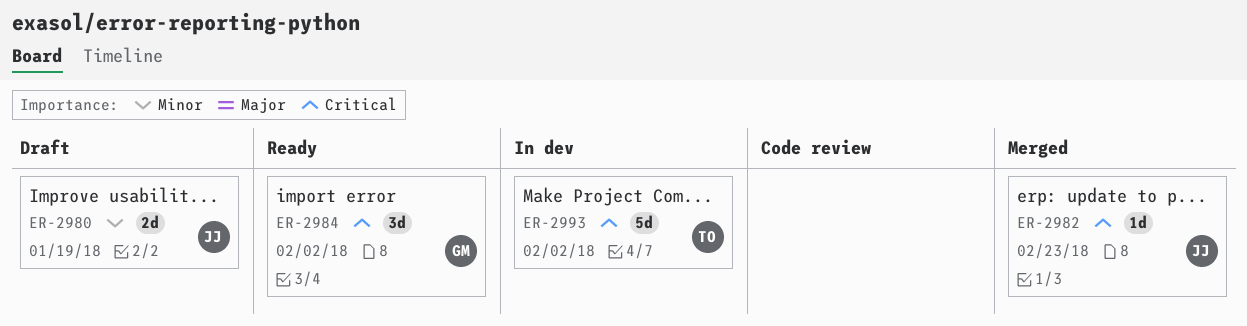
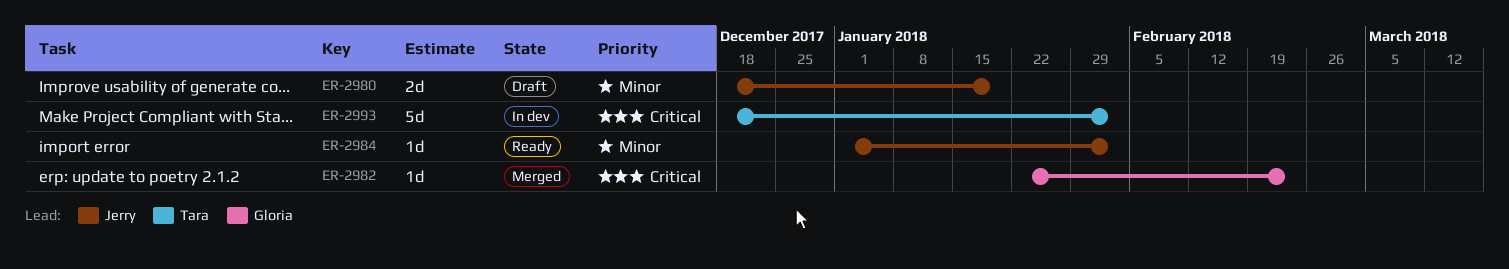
ER-2982, owner: Jerry -> Gloria
ER-2984, owner: Gloria -> Jerry
ER-2984, priority: Critical -> Minor
ER-2984, estimate: 3d -> 1d

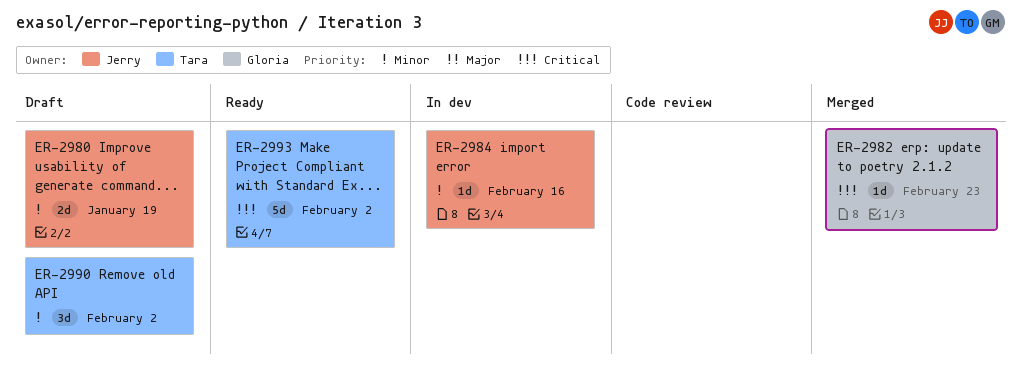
ER-2984, status: Ready -> In dev
ER-2984, due: Feb 2 -> Feb 16
ER-2990: none -> present
ER-2993, status: In dev -> Ready

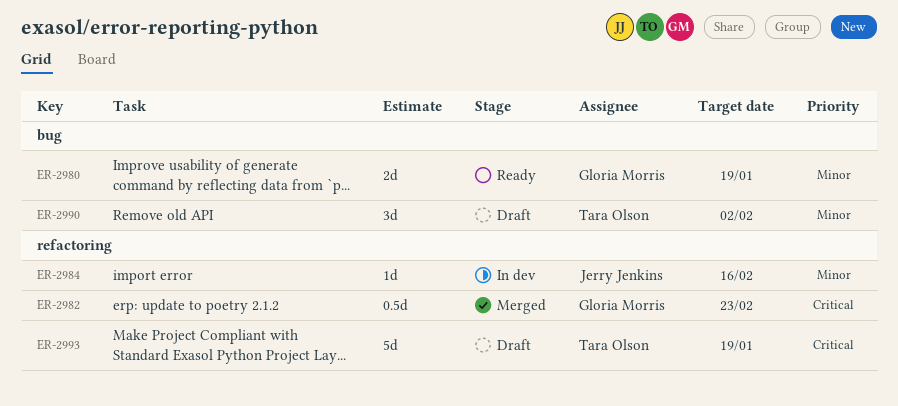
ER-2980, status: Draft -> Ready
ER-2980, owner: Jerry Jenkins -> Gloria Morris
ER-2982, estimate: 1d -> 0.5d
ER-2993, status: Ready -> Draft
ER-2993, due: Feb 2 -> Jan 19

